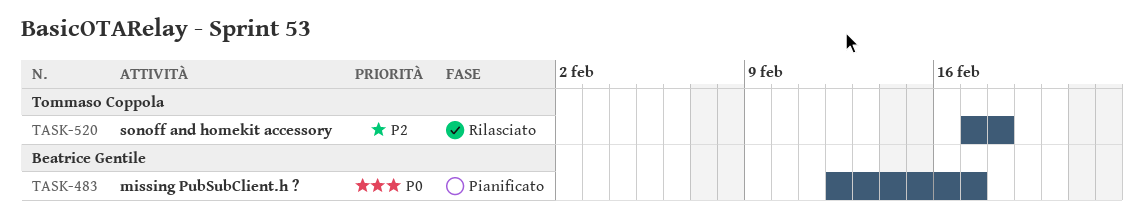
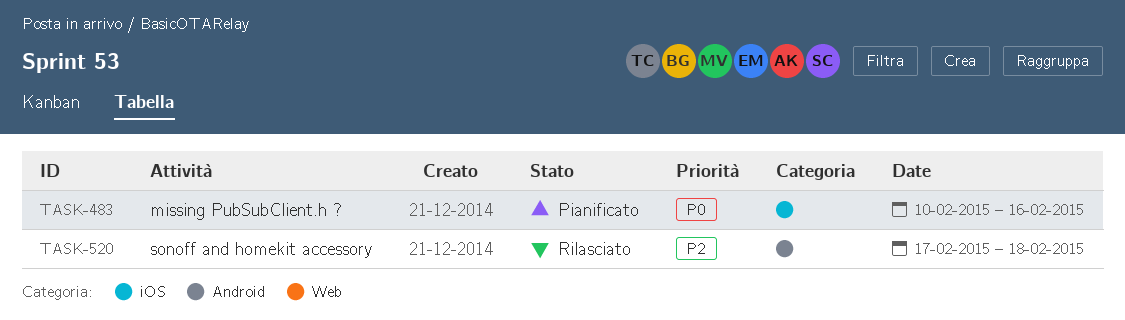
TASK-483, start: Feb 12 -> Feb 10
TASK-483, due: Feb 17 -> Feb 16

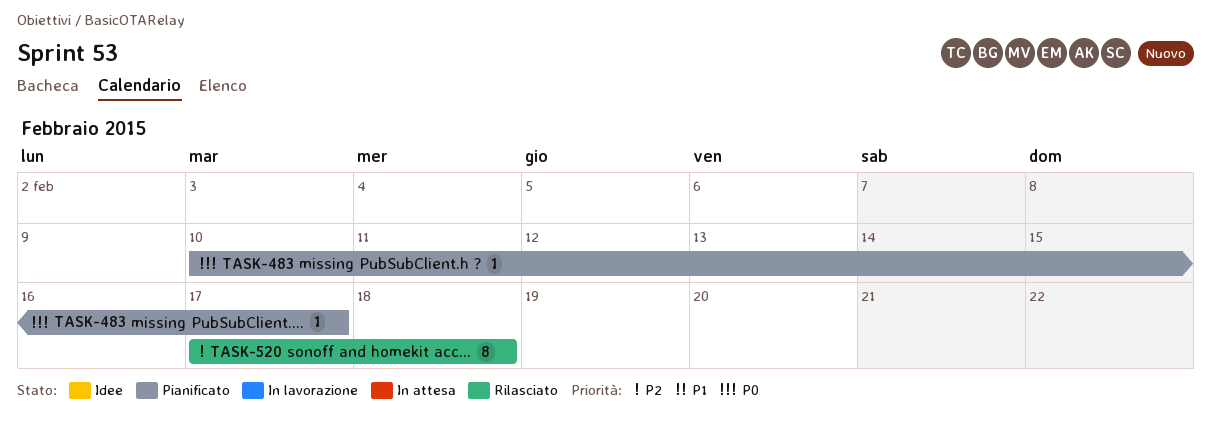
TASK-483, due: Feb 16 -> Feb 17

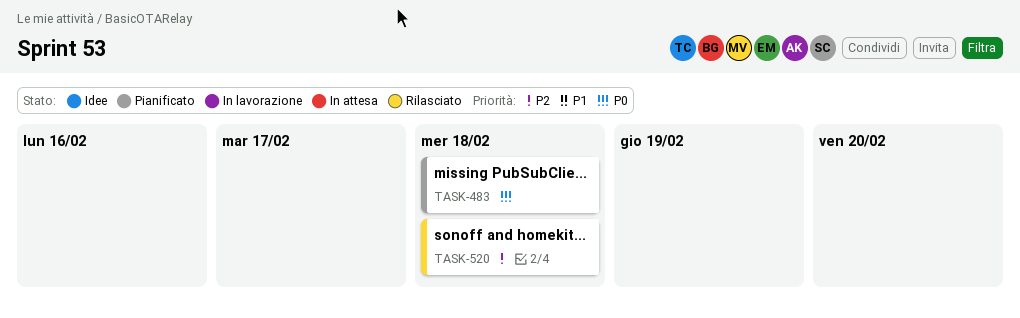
TASK-483, due: Feb 17 -> Feb 18

